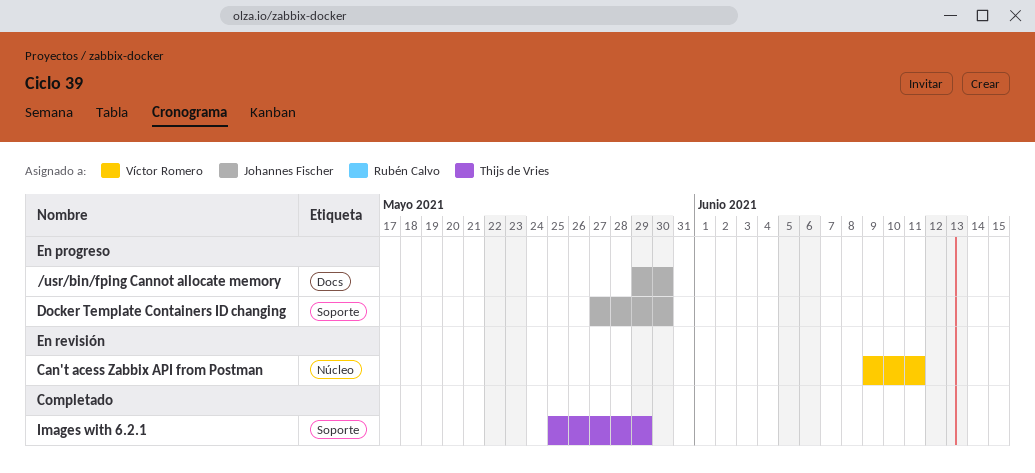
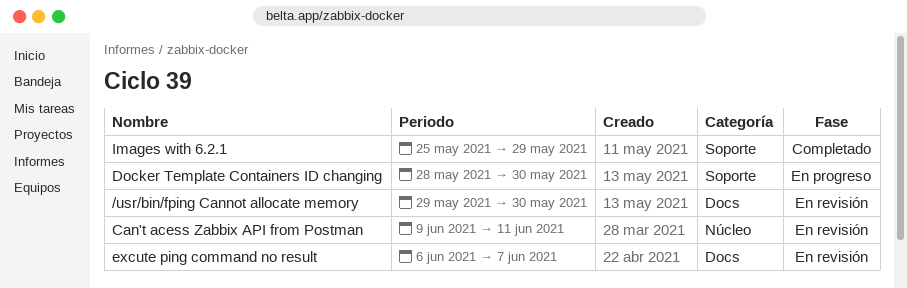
/usr/bin/fping Cannot allocate memory, status: En progreso -> En revisión
Docker Template Containers ID changing, start: May 27 -> May 28
excute ping command no result: none -> present

